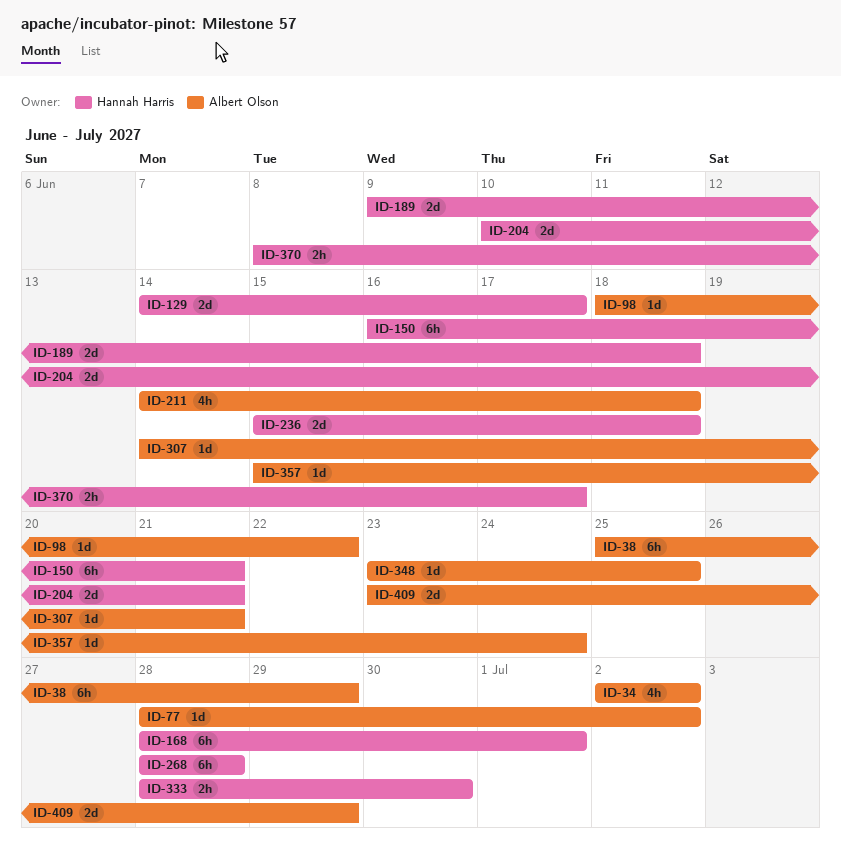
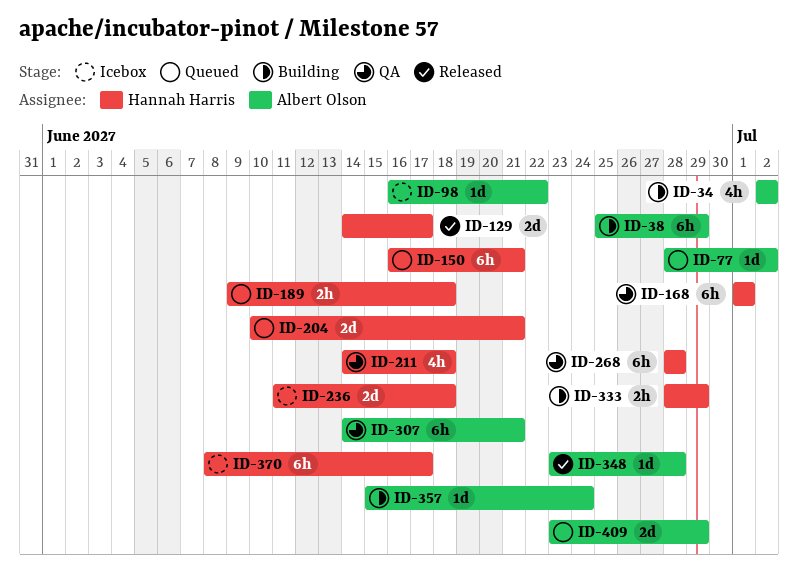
ID-98, start: Jun 18 -> Jun 16
ID-168, start: Jun 28 -> Jul 1
ID-189, estimate: 2d -> 2h
ID-211, owner: Albert Olson -> Hannah Harris
ID-236, start: Jun 15 -> Jun 11
ID-307, estimate: 1d -> 6h
ID-333, due: Jun 30 -> Jun 29
ID-348, due: Jun 25 -> Jun 28
ID-370, estimate: 2h -> 6h

